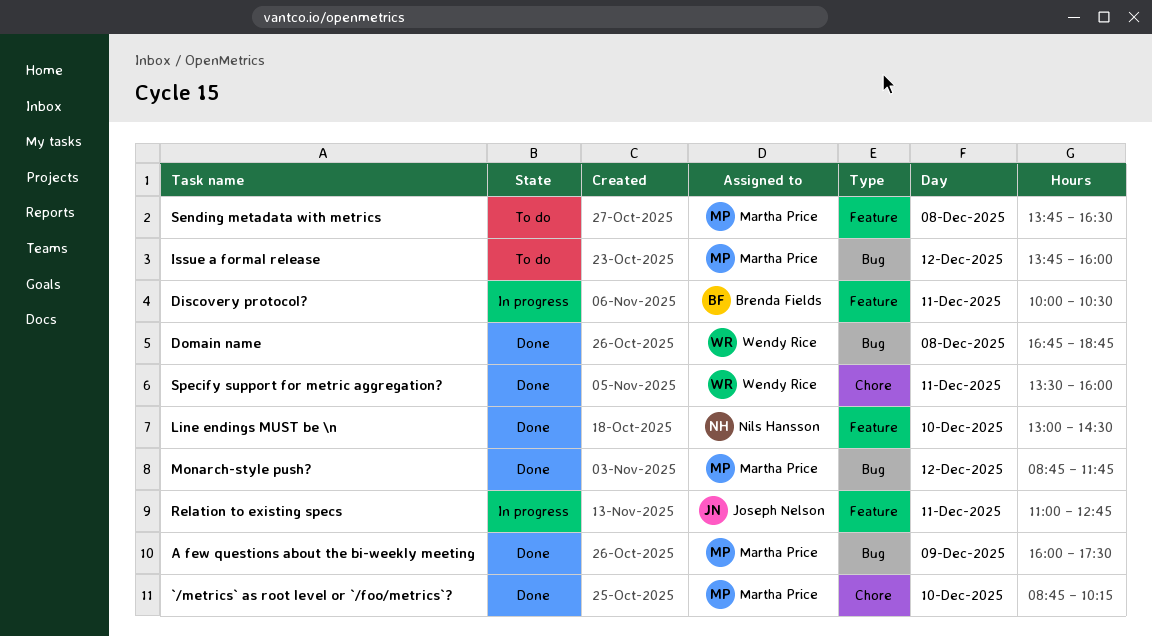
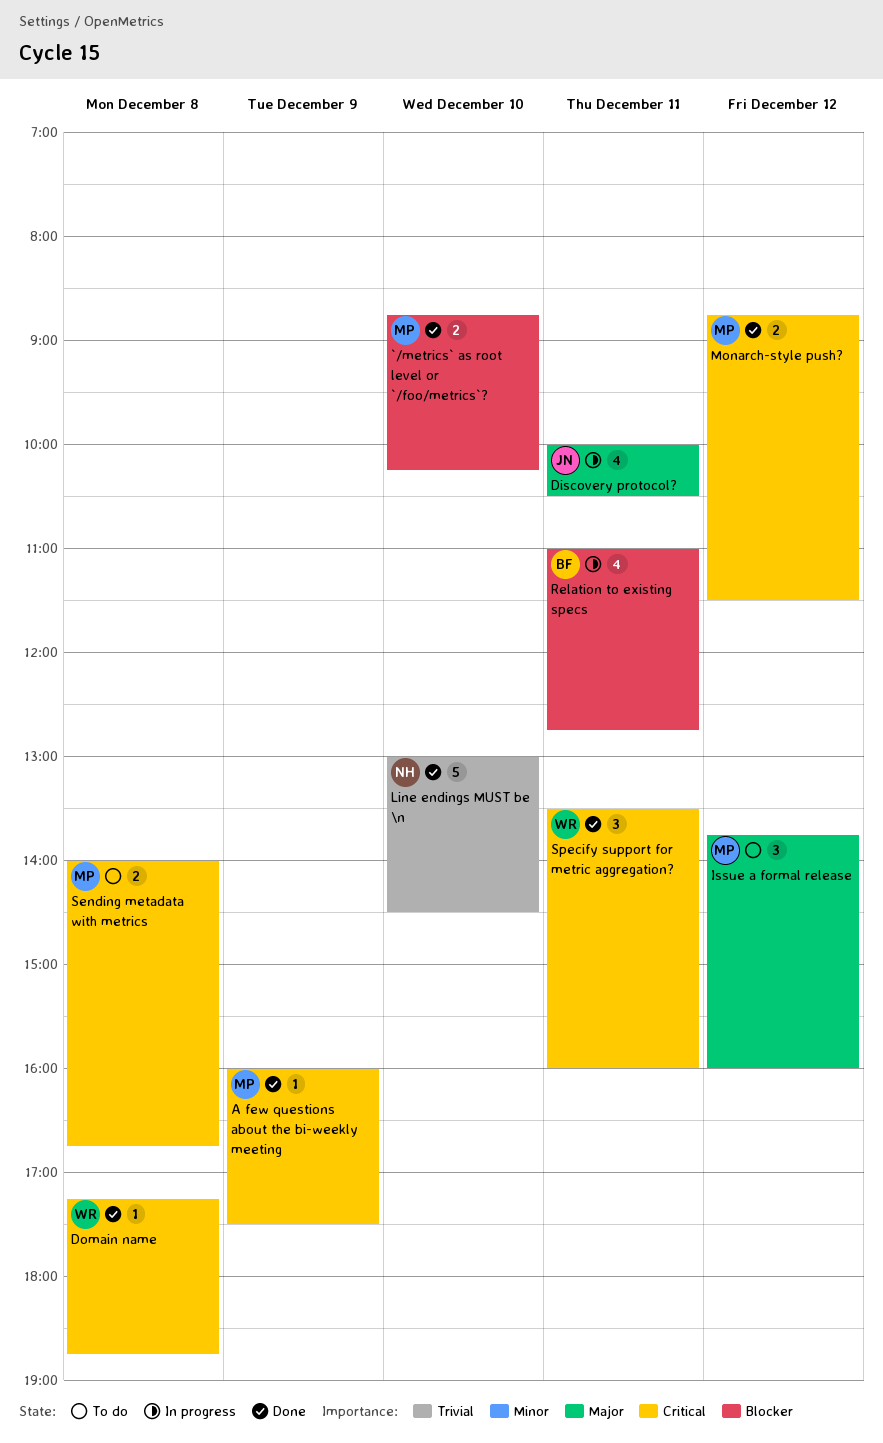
Discovery protocol?, owner: Brenda Fields -> Joseph Nelson
Domain name, begins: 16:45 -> 17:15
Monarch-style push?, ends: 11:45 -> 11:30
Relation to existing specs, owner: Joseph Nelson -> Brenda Fields
Sending metadata with metrics, begins: 13:45 -> 14:00
Sending metadata with metrics, ends: 16:30 -> 16:45

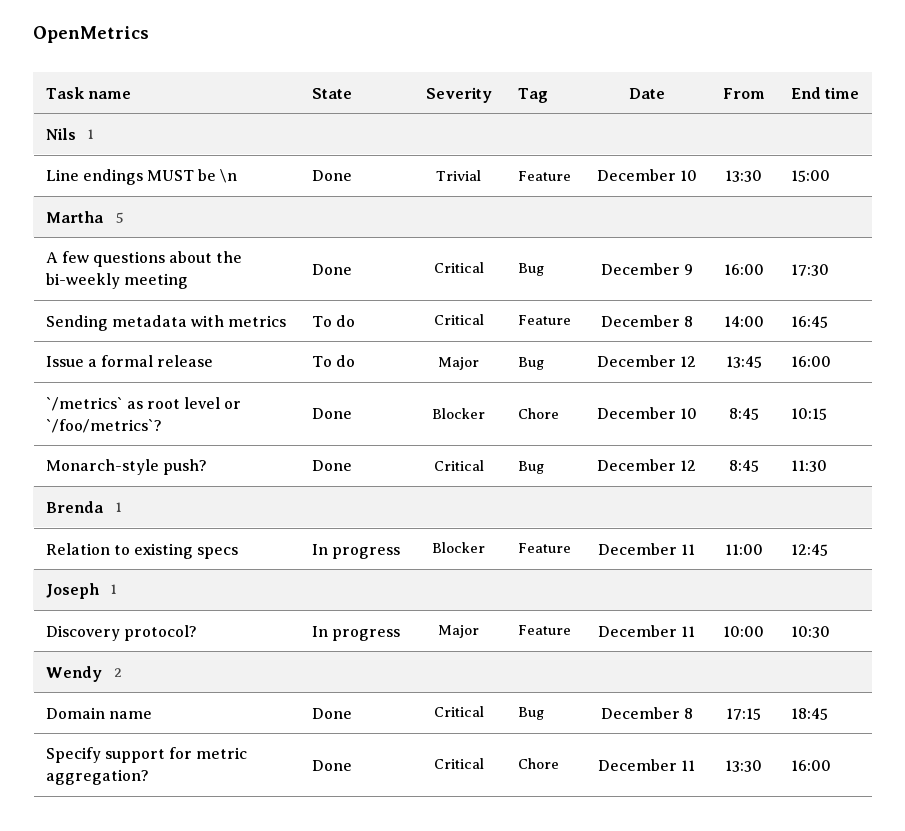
Line endings MUST be \n, begins: 13:00 -> 13:30
Line endings MUST be \n, ends: 14:30 -> 15:00

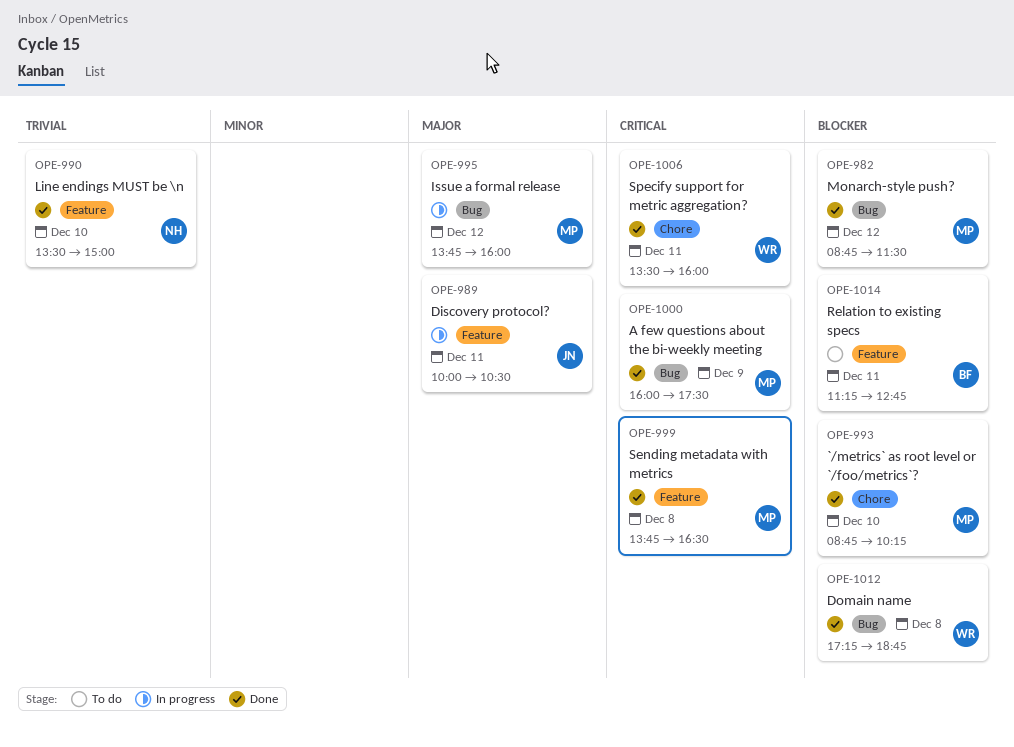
Domain name, priority: Critical -> Blocker
Issue a formal release, status: To do -> In progress
Monarch-style push?, priority: Critical -> Blocker
Relation to existing specs, status: In progress -> To do
Relation to existing specs, begins: 11:00 -> 11:15
Sending metadata with metrics, status: To do -> Done
Sending metadata with metrics, begins: 14:00 -> 13:45
Sending metadata with metrics, ends: 16:45 -> 16:30

